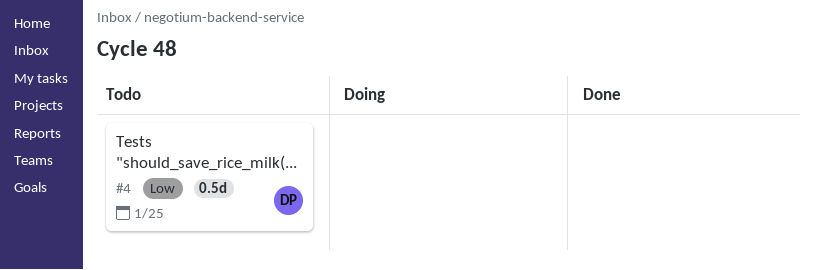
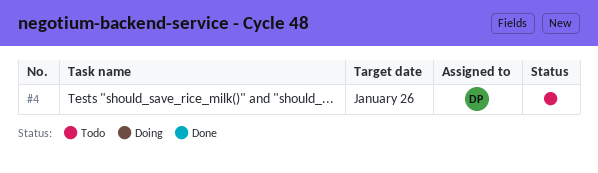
#4, due: Jan 25 -> Jan 26

